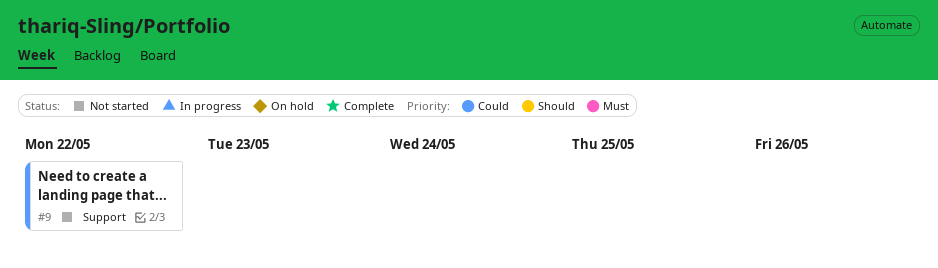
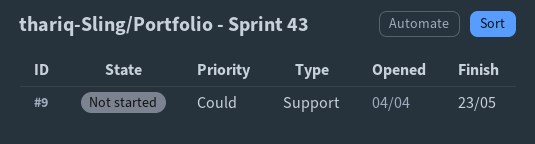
#9, due: May 22 -> May 23

